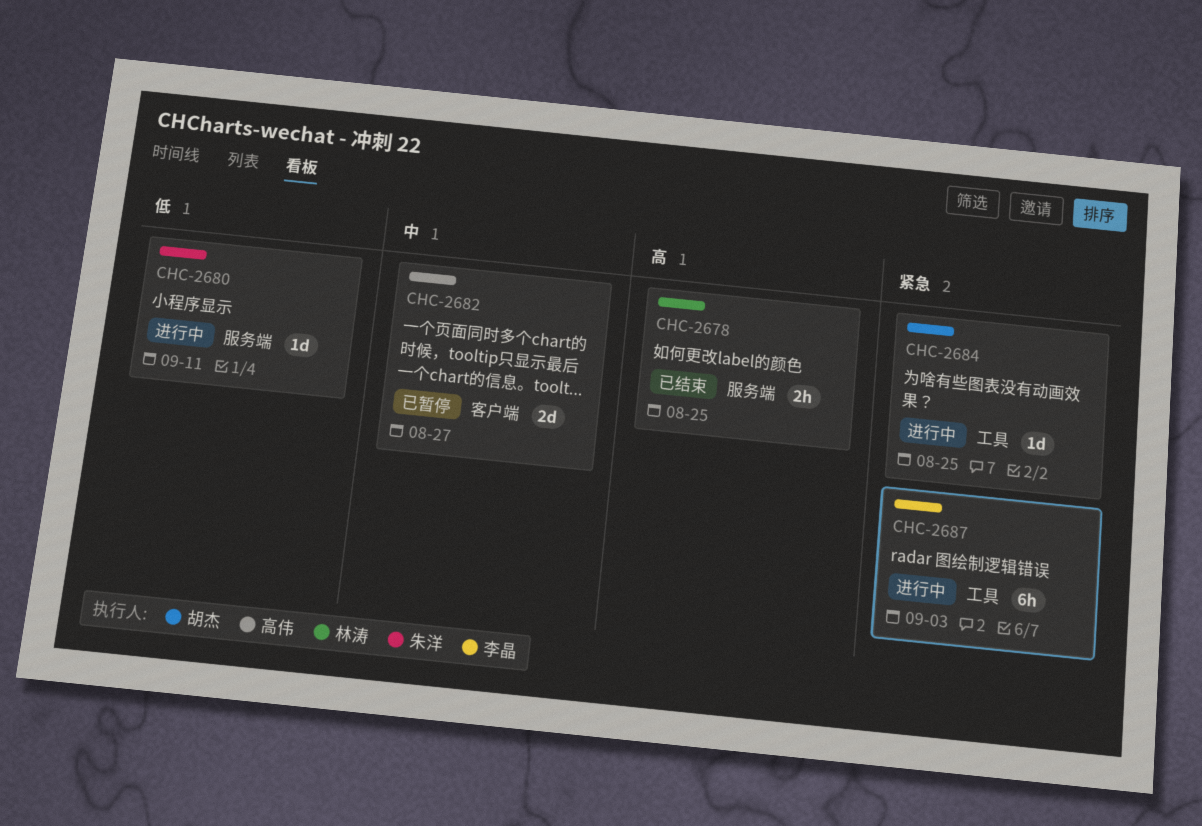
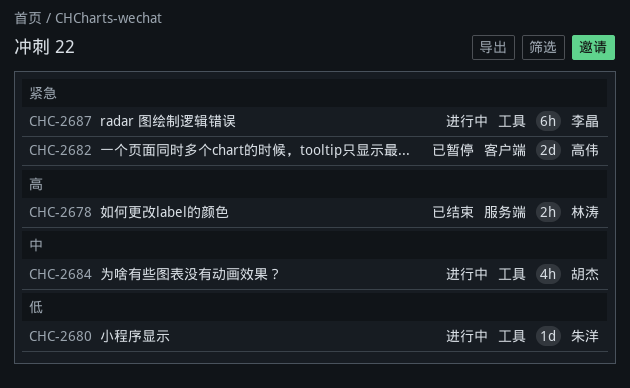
CHC-2680, label: 服务端 -> 工具
CHC-2682, priority: 中 -> 紧急
CHC-2684, priority: 紧急 -> 中
CHC-2684, estimate: 1d -> 4h

